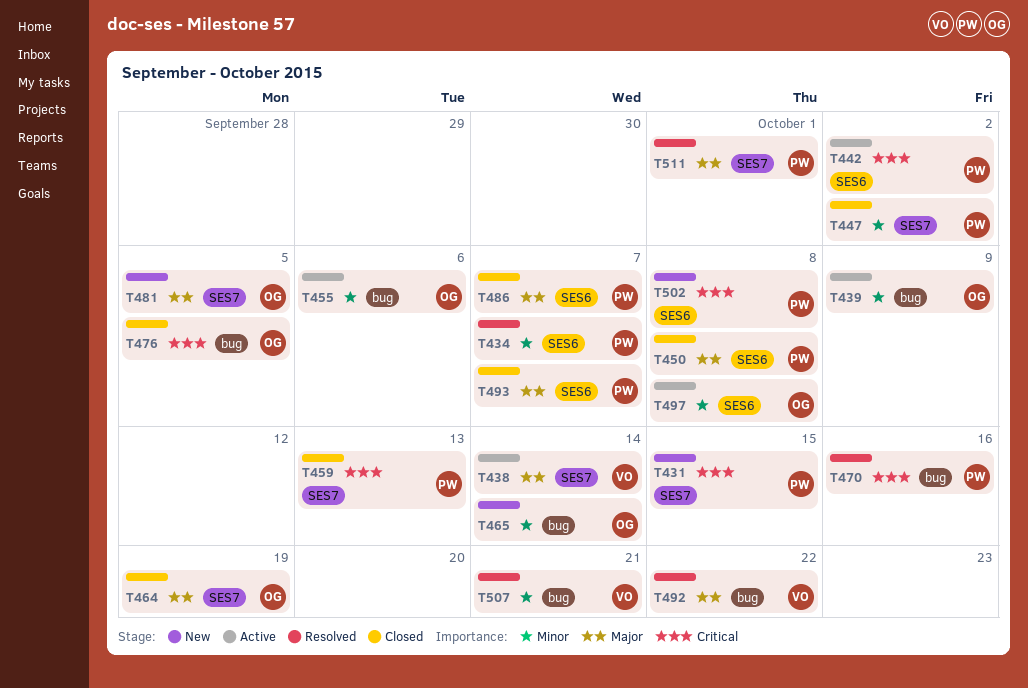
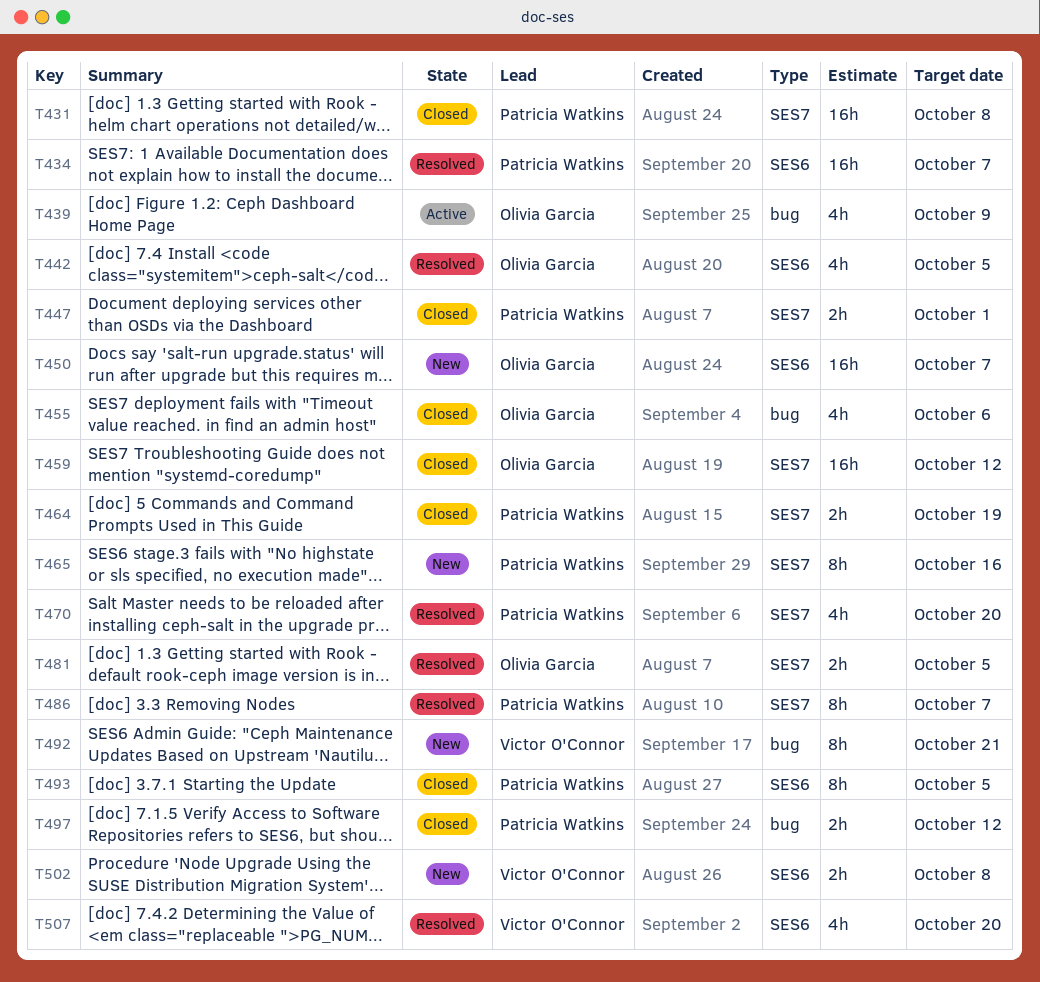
T431, status: New -> Closed
T431, due: Oct 15 -> Oct 8
T438: present -> none
T442, status: Active -> Resolved
T442, owner: Patricia Watkins -> Olivia Garcia
T442, due: Oct 2 -> Oct 5
T447, due: Oct 2 -> Oct 1
T450, status: Closed -> New
T450, owner: Patricia Watkins -> Olivia Garcia
T450, due: Oct 8 -> Oct 7
T455, status: Active -> Closed
T459, owner: Patricia Watkins -> Olivia Garcia
T459, due: Oct 13 -> Oct 12
T464, owner: Olivia Garcia -> Patricia Watkins
T465, owner: Olivia Garcia -> Patricia Watkins
T465, label: bug -> SES7
T465, due: Oct 14 -> Oct 16
T470, label: bug -> SES7
T470, due: Oct 16 -> Oct 20
T476: present -> none
T481, status: New -> Resolved
T486, status: Closed -> Resolved
T486, label: SES6 -> SES7
T492, status: Resolved -> New
T492, due: Oct 22 -> Oct 21
T493, due: Oct 7 -> Oct 5
T497, status: Active -> Closed
T497, owner: Olivia Garcia -> Patricia Watkins
T497, label: SES6 -> bug
T497, due: Oct 8 -> Oct 12
T502, owner: Patricia Watkins -> Victor O'Connor
T507, label: bug -> SES6
T507, due: Oct 21 -> Oct 20
T511: present -> none

